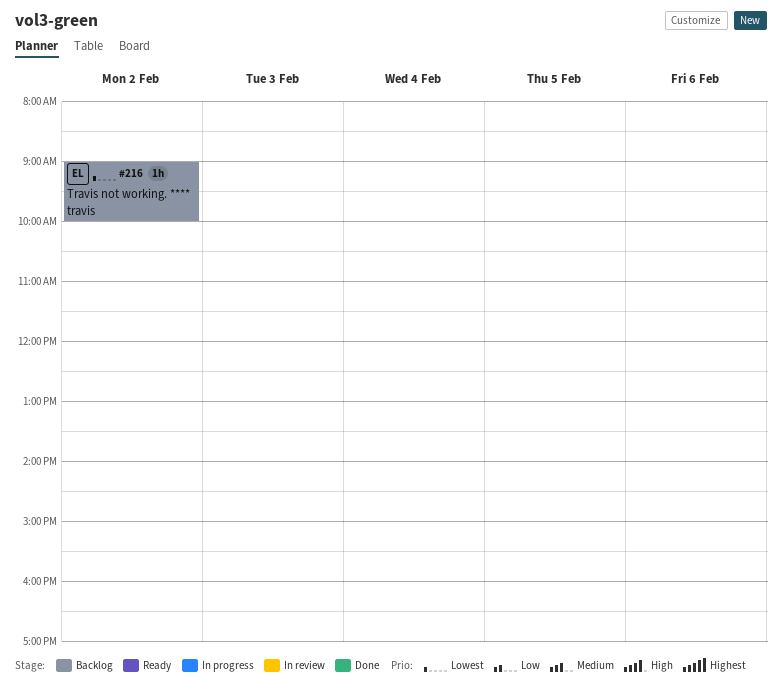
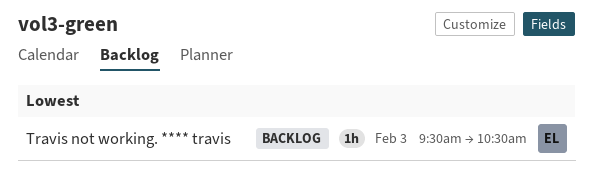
Travis not working. **** travis, day: Feb 2 -> Feb 3
Travis not working. **** travis, begins: 09:00 -> 09:30
Travis not working. **** travis, ends: 10:00 -> 10:30

